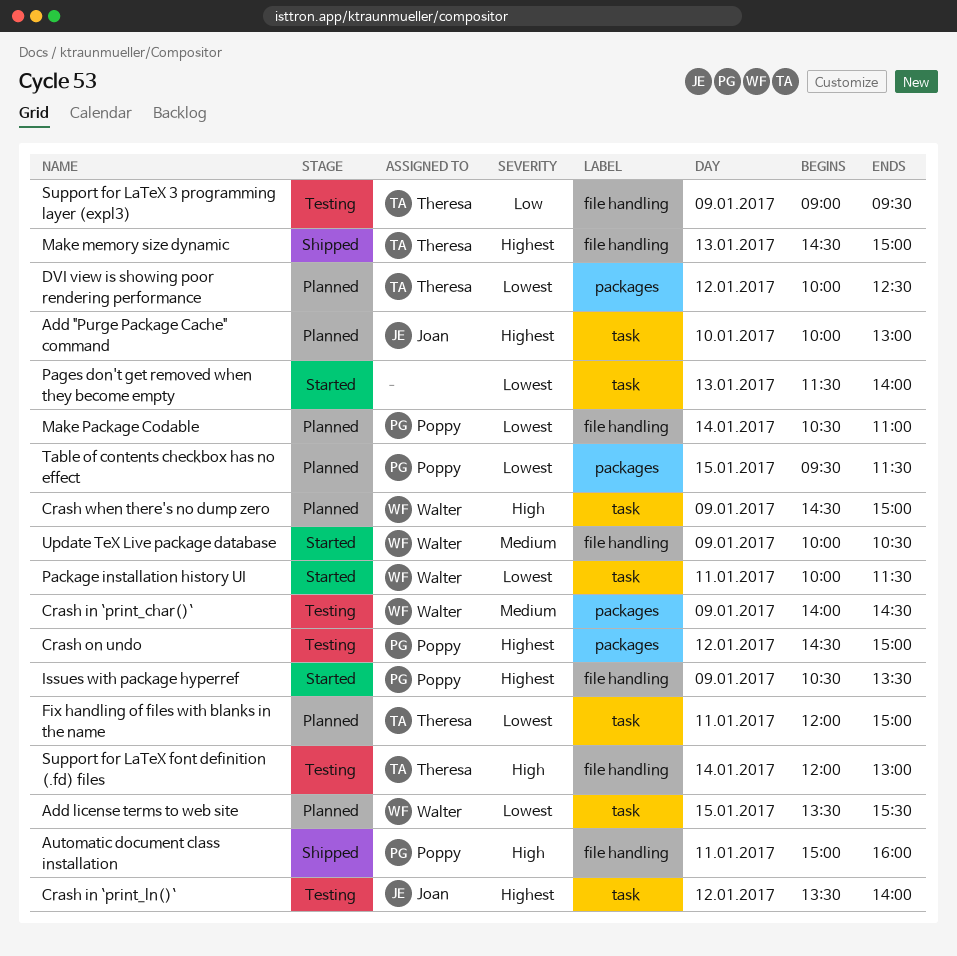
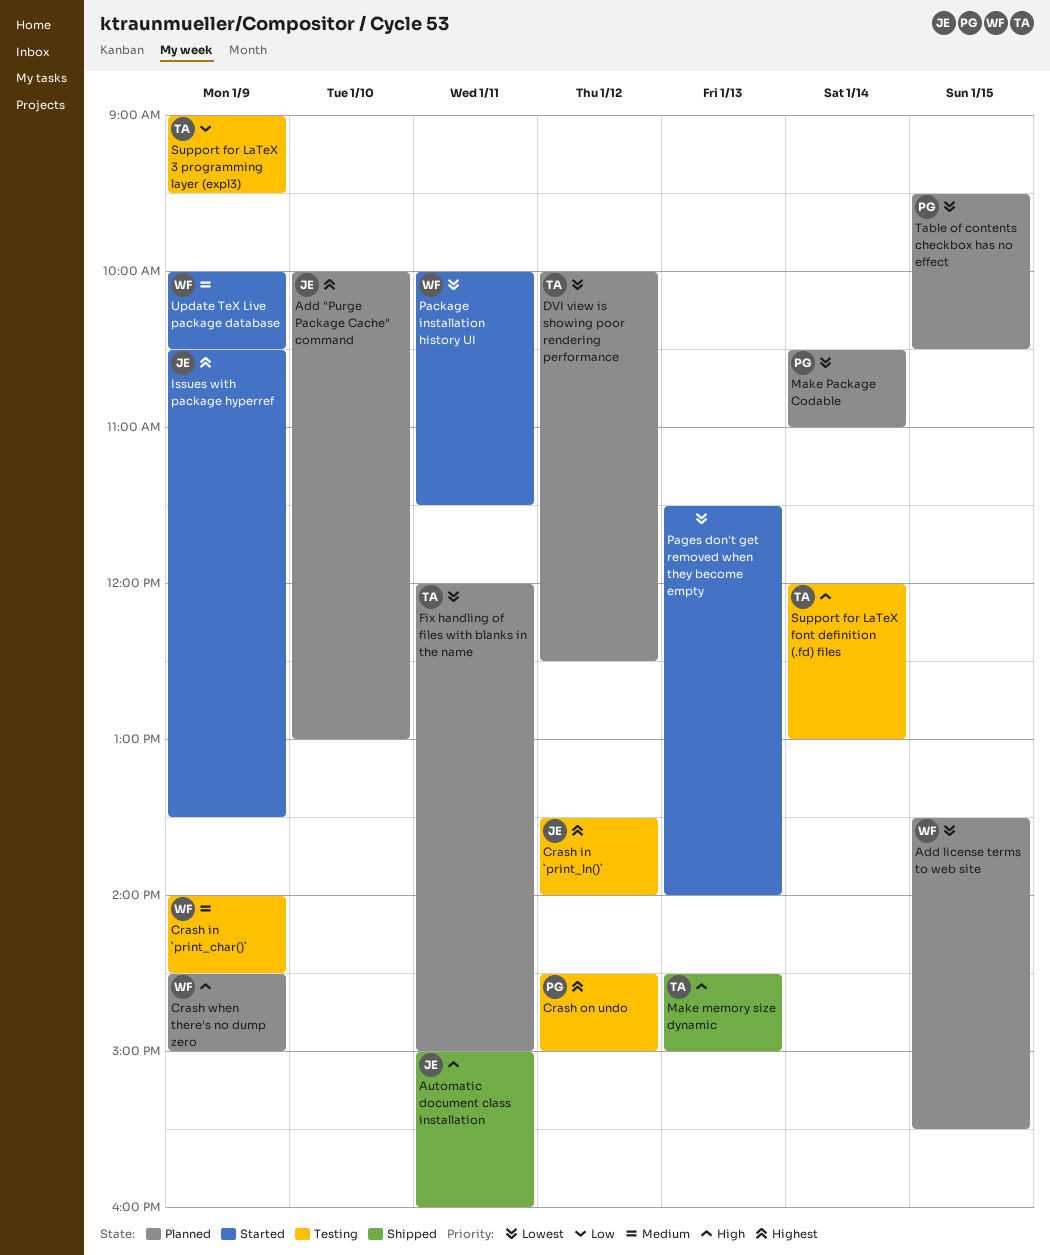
Automatic document class installation, owner: Poppy -> Joan
Issues with package hyperref, owner: Poppy -> Joan
Make memory size dynamic, priority: Highest -> High
Table of contents checkbox has no effect, ends: 11:30 -> 10:30

